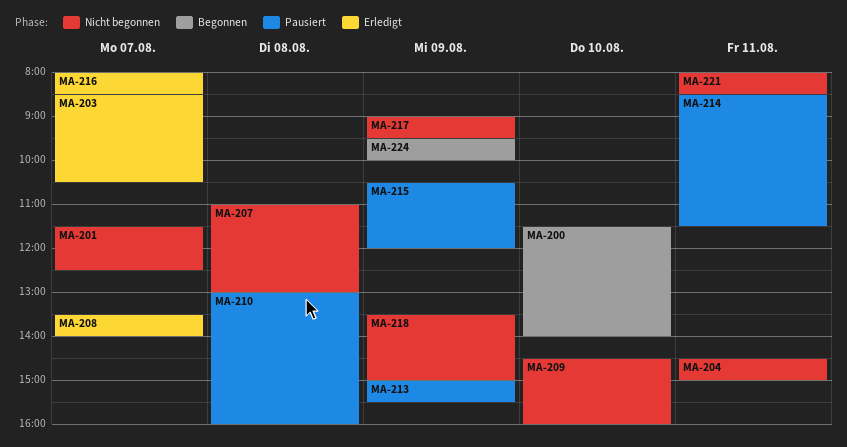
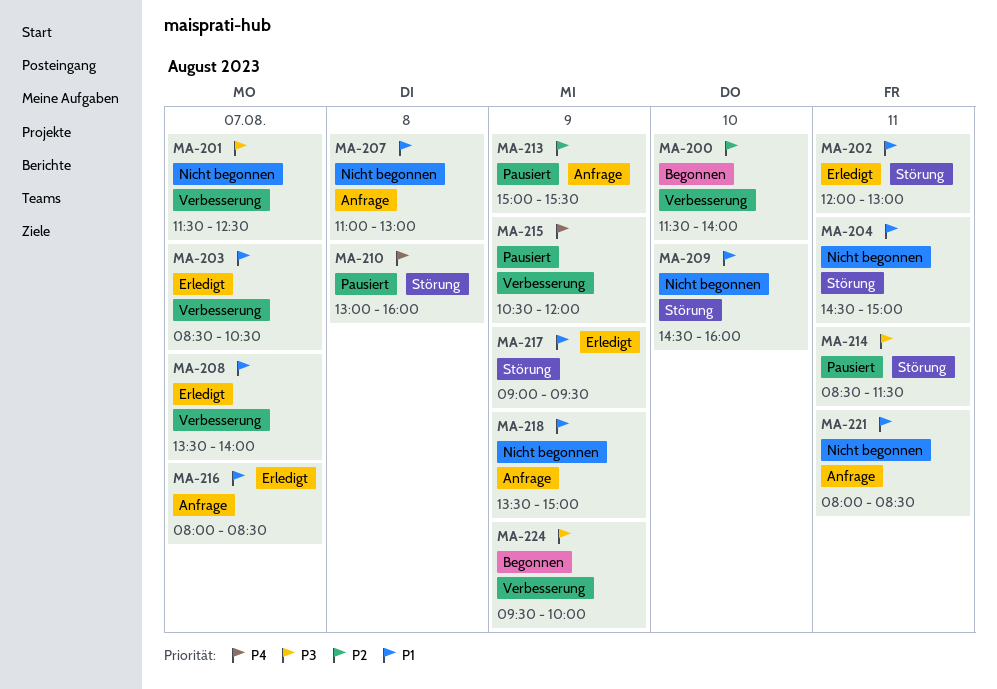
MA-202: none -> present
MA-217, status: Nicht begonnen -> Erledigt

